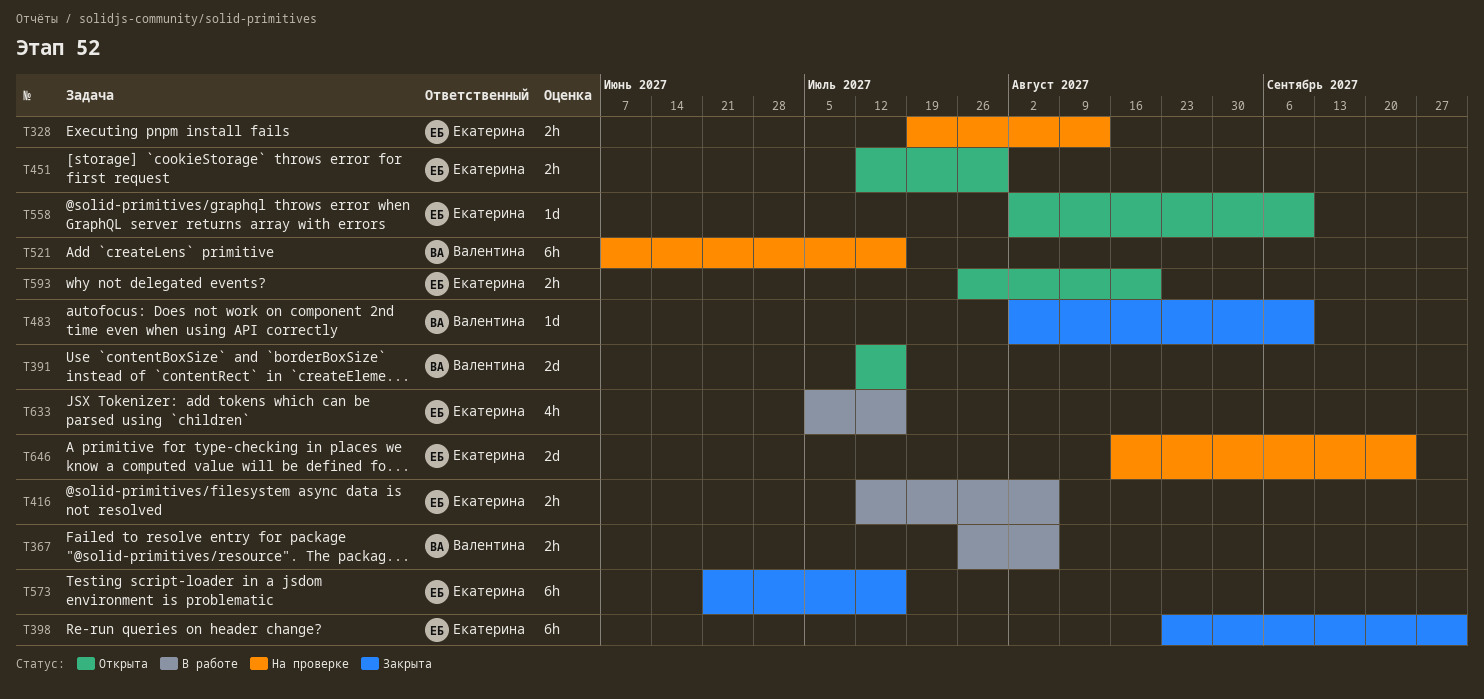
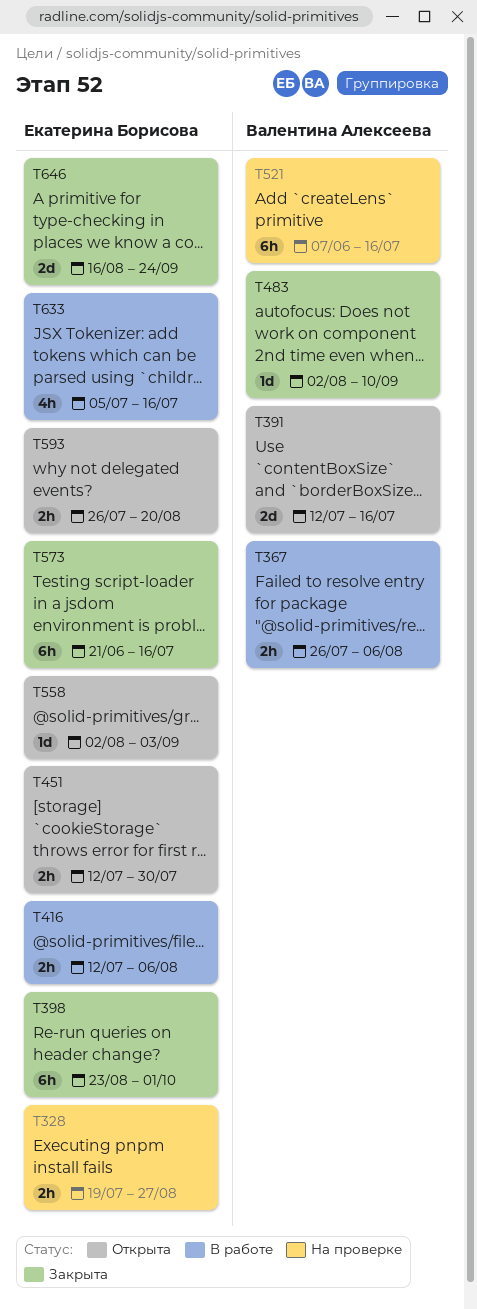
T328, due: Aug 13 -> Aug 27
T558, due: Sep 10 -> Sep 3
T646, status: На проверке -> Закрыта

